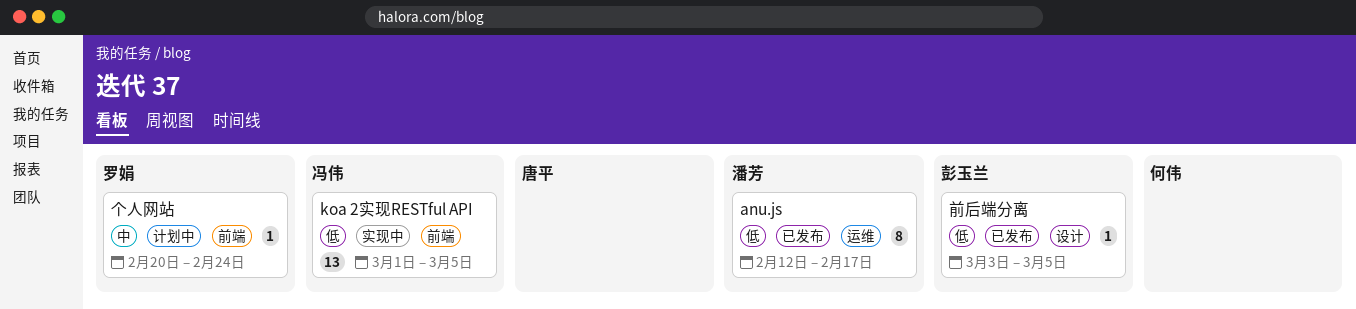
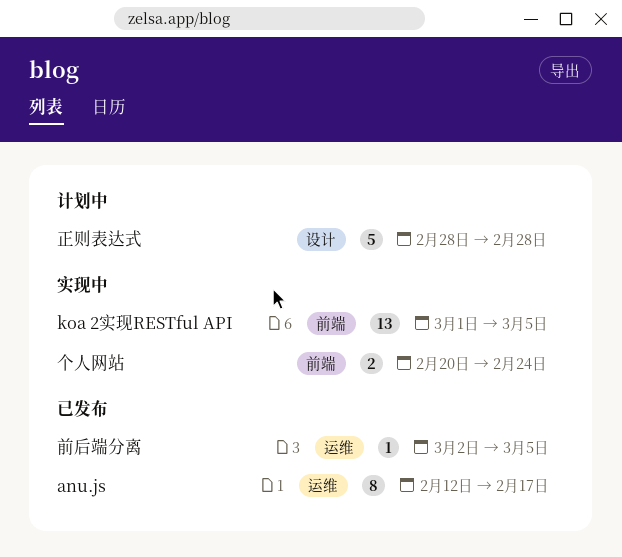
个人网站, status: 计划中 -> 实现中
个人网站, estimate: 1 -> 2
前后端分离, label: 设计 -> 运维
前后端分离, start: Mar 3 -> Mar 2
正则表达式: none -> present

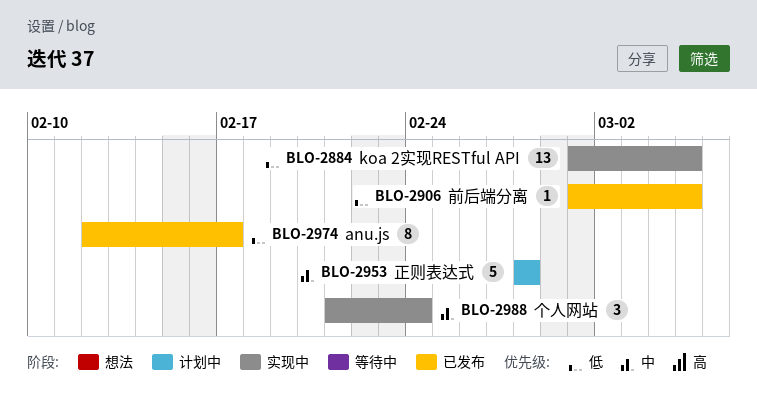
个人网站, estimate: 2 -> 3
个人网站, start: Feb 20 -> Feb 21
前后端分离, start: Mar 2 -> Mar 1

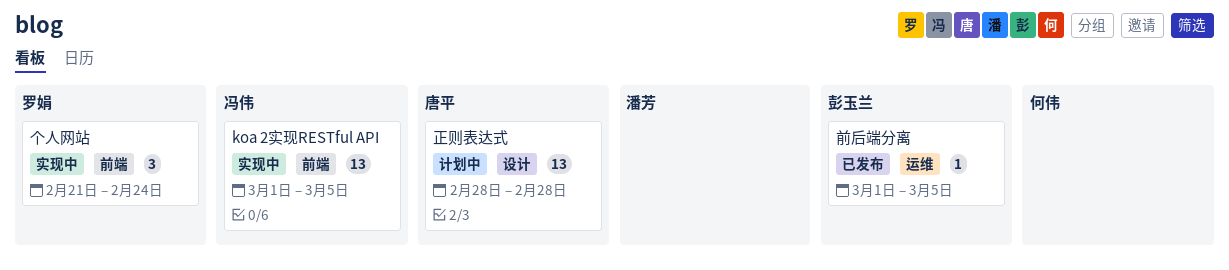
anu.js: present -> none
正则表达式, estimate: 5 -> 13

